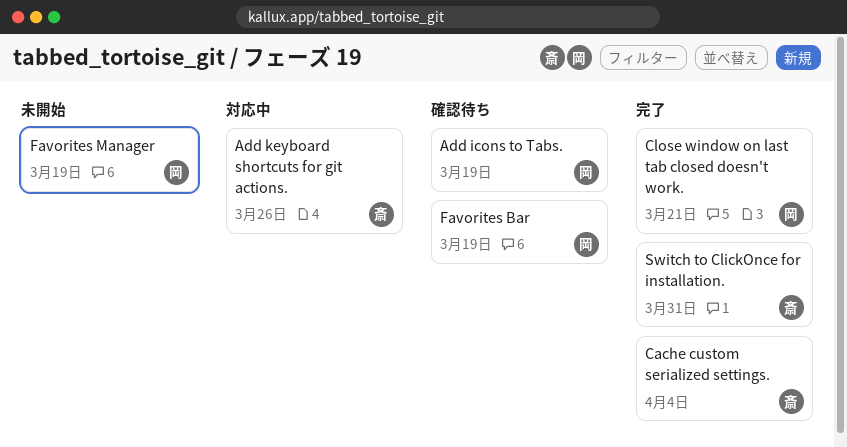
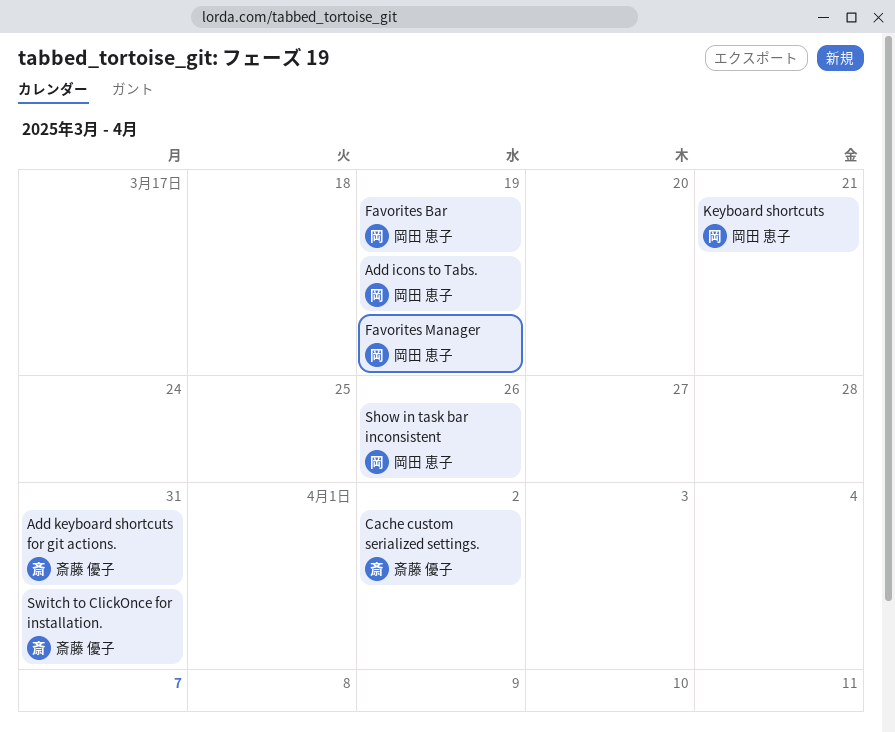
Add keyboard shortcuts for git actions., due: Mar 26 -> Mar 31
Cache custom serialized settings., due: Apr 4 -> Apr 2
Close window on last tab closed doesn't work.: present -> none
Keyboard shortcuts: none -> present
Show in task bar inconsistent: none -> present

